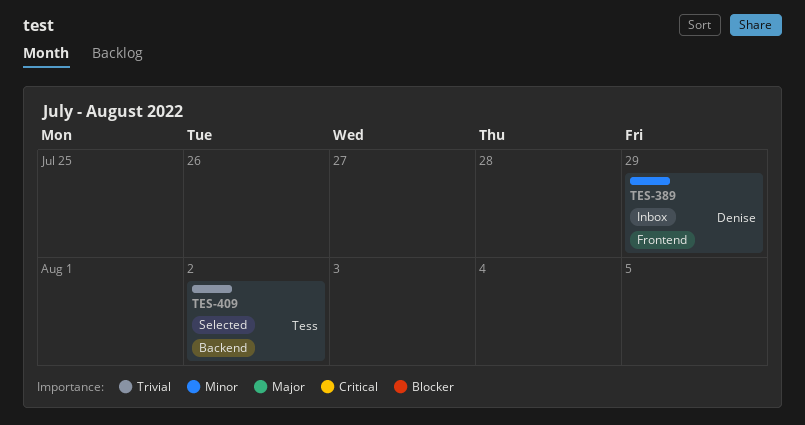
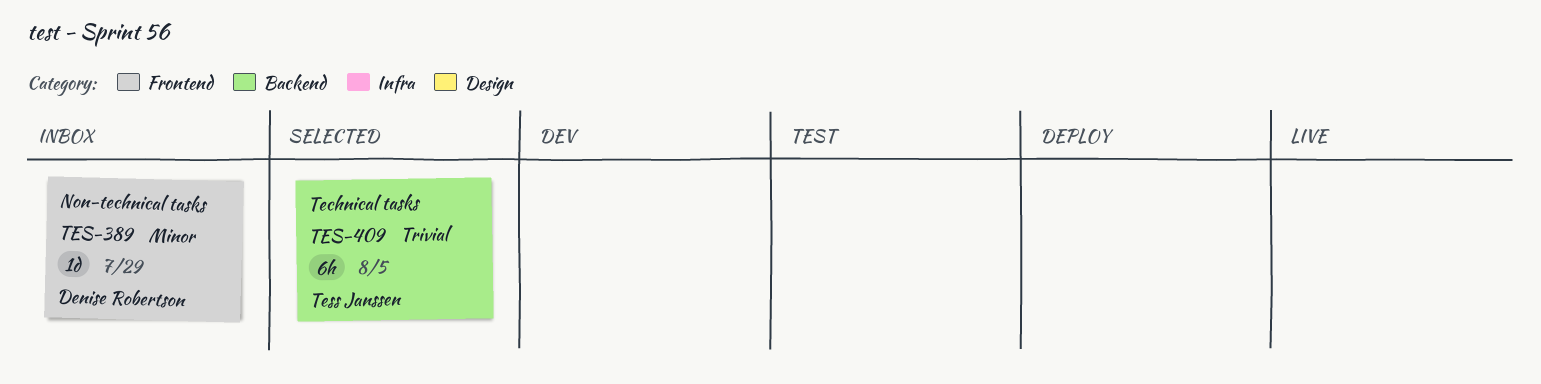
TES-409, due: Aug 2 -> Aug 5

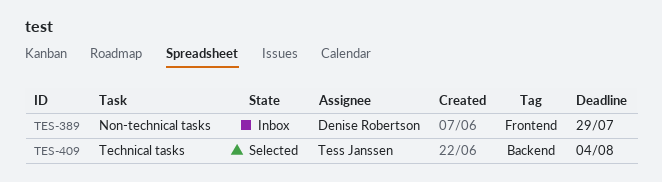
TES-409, due: Aug 5 -> Aug 4

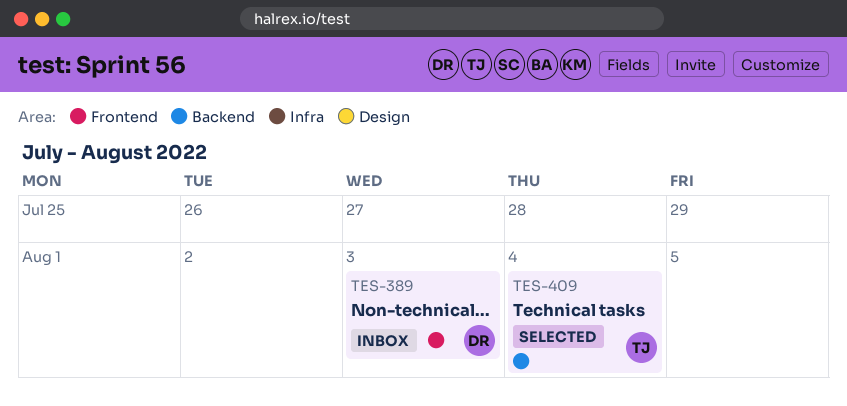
TES-389, due: Jul 29 -> Aug 3

